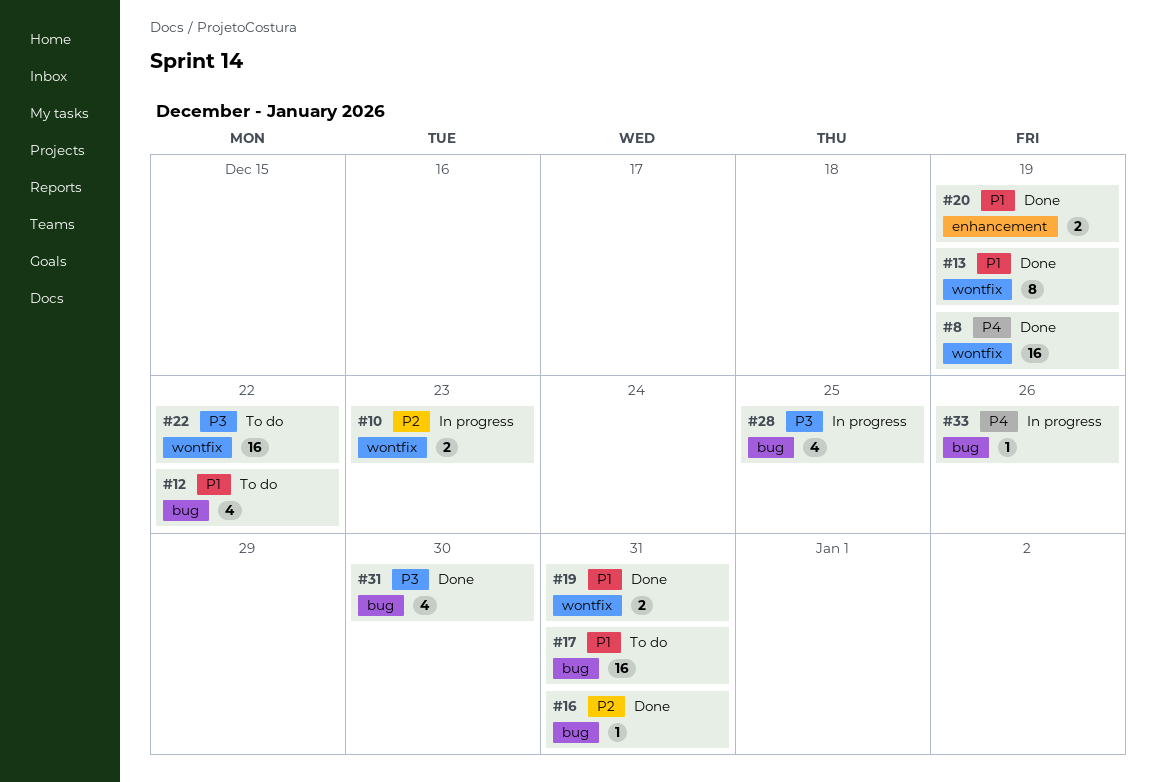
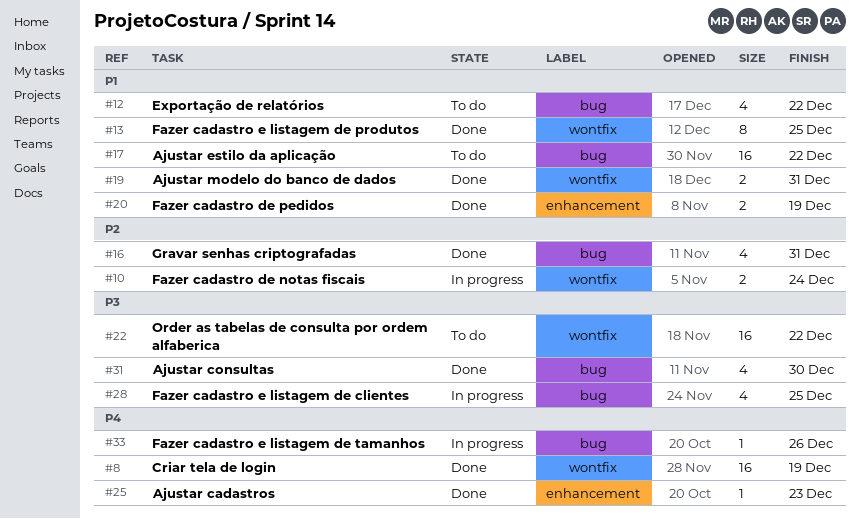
#10, due: Dec 23 -> Dec 24
#13, due: Dec 19 -> Dec 25
#16, estimate: 1 -> 4
#17, due: Dec 31 -> Dec 22
#25: none -> present

